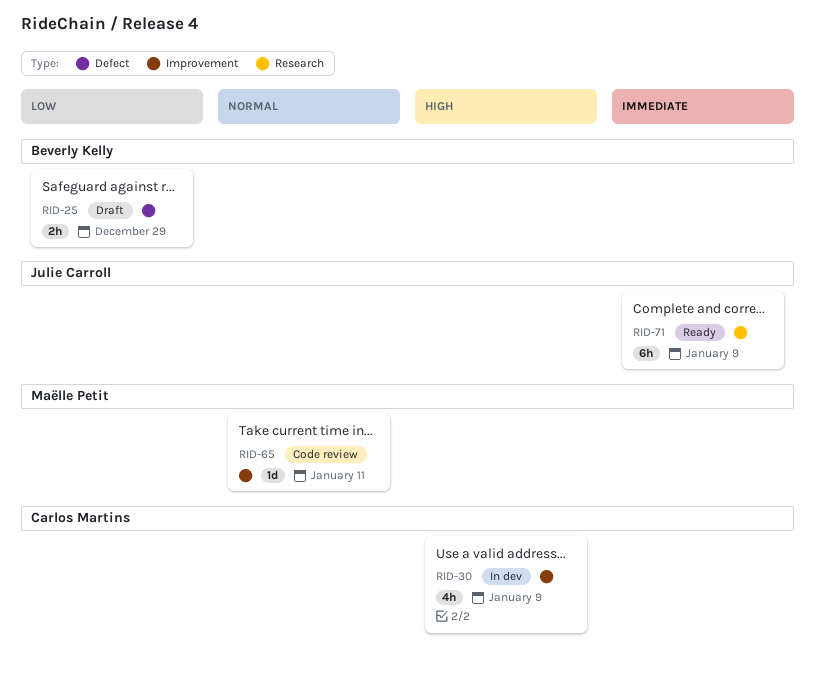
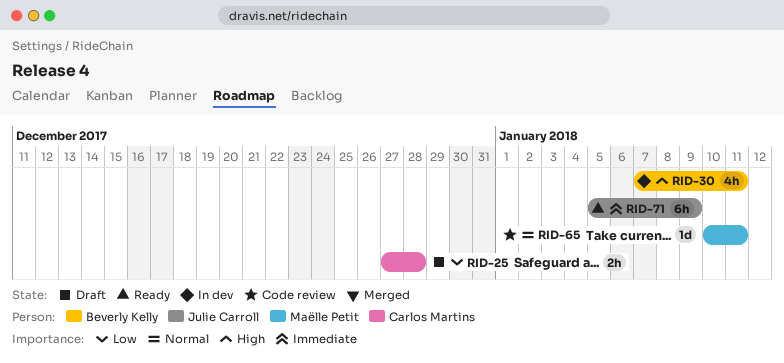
RID-25, owner: Beverly Kelly -> Carlos Martins
RID-25, due: Dec 29 -> Dec 28
RID-30, owner: Carlos Martins -> Beverly Kelly
RID-30, due: Jan 9 -> Jan 11

